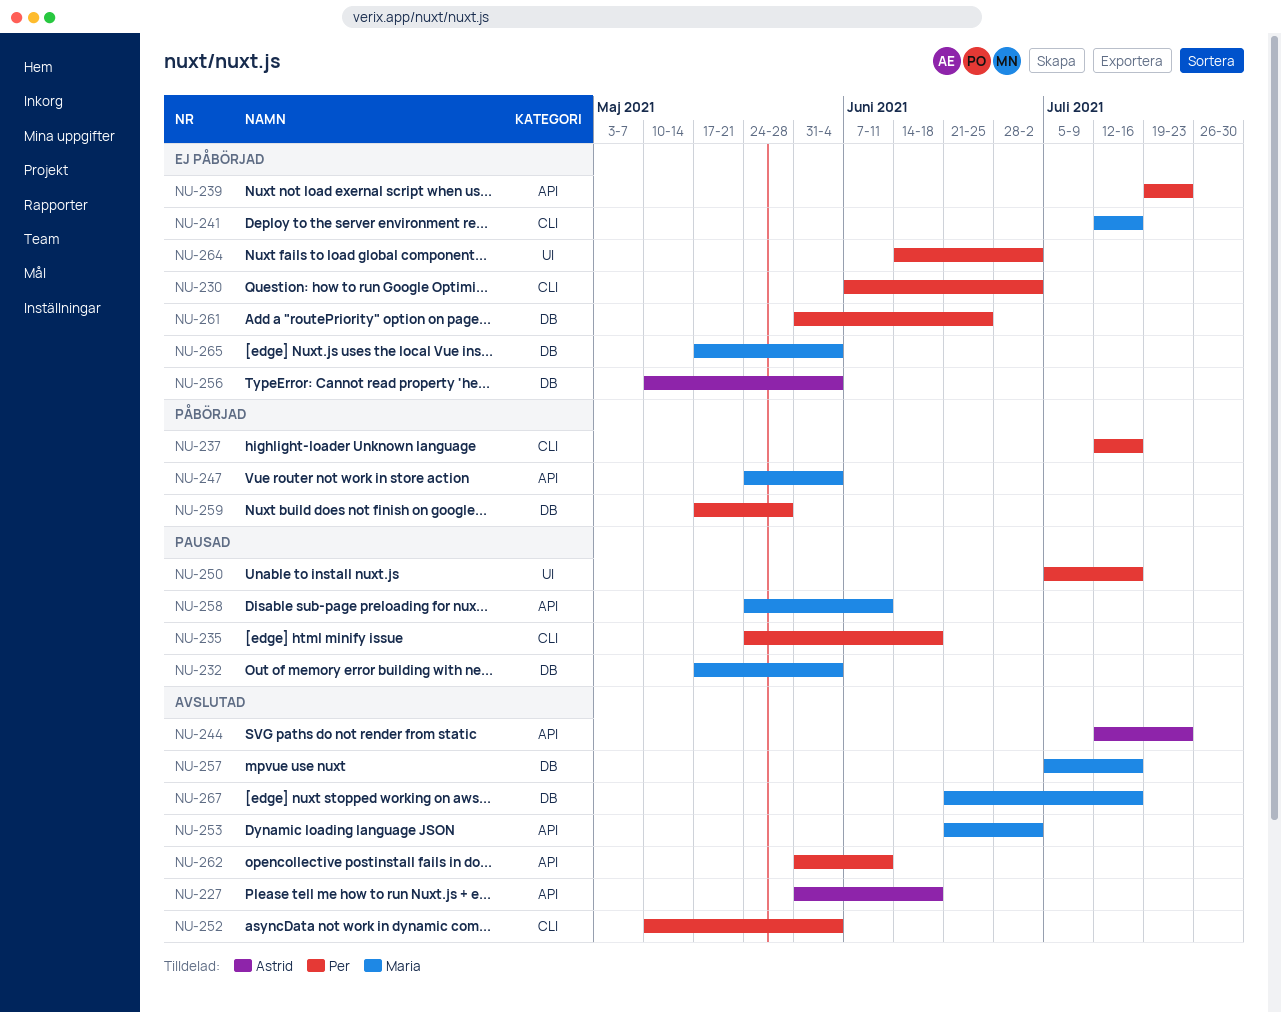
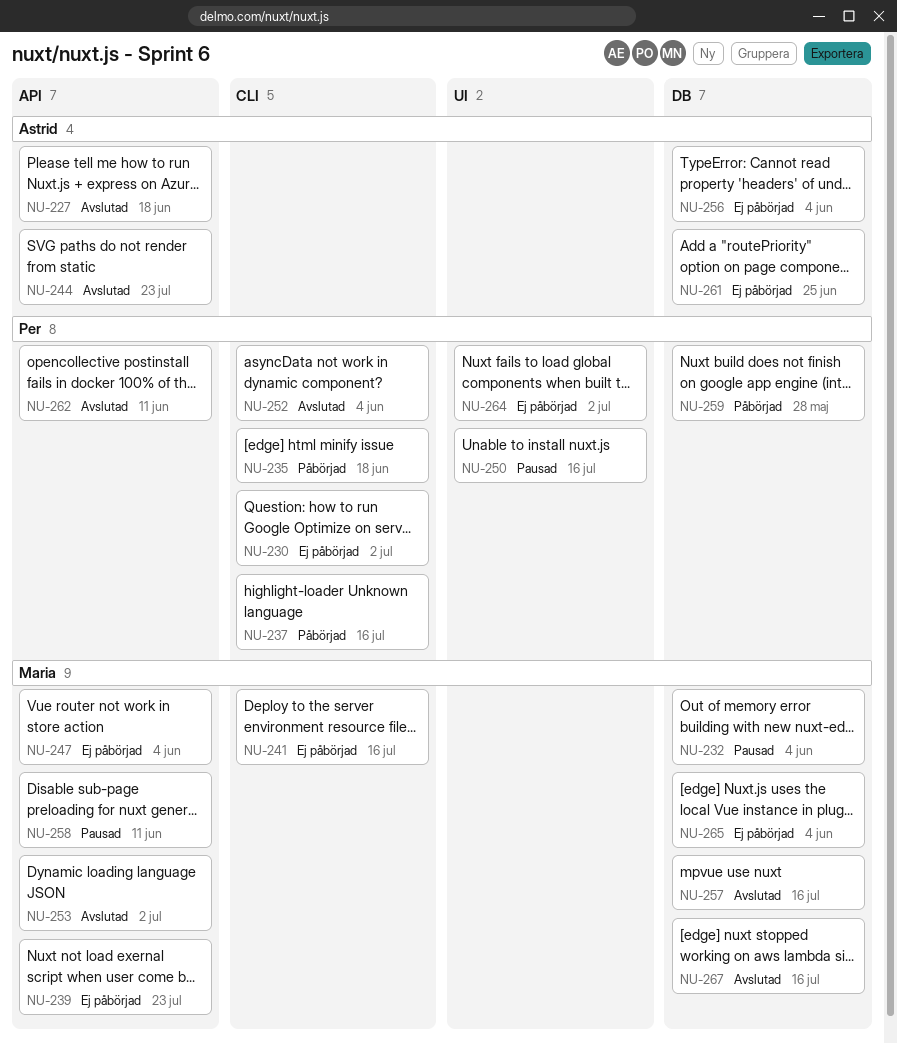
NU-235, status: Pausad -> Påbörjad
NU-239, owner: Per -> Maria
NU-247, status: Påbörjad -> Ej påbörjad
NU-261, owner: Per -> Astrid

